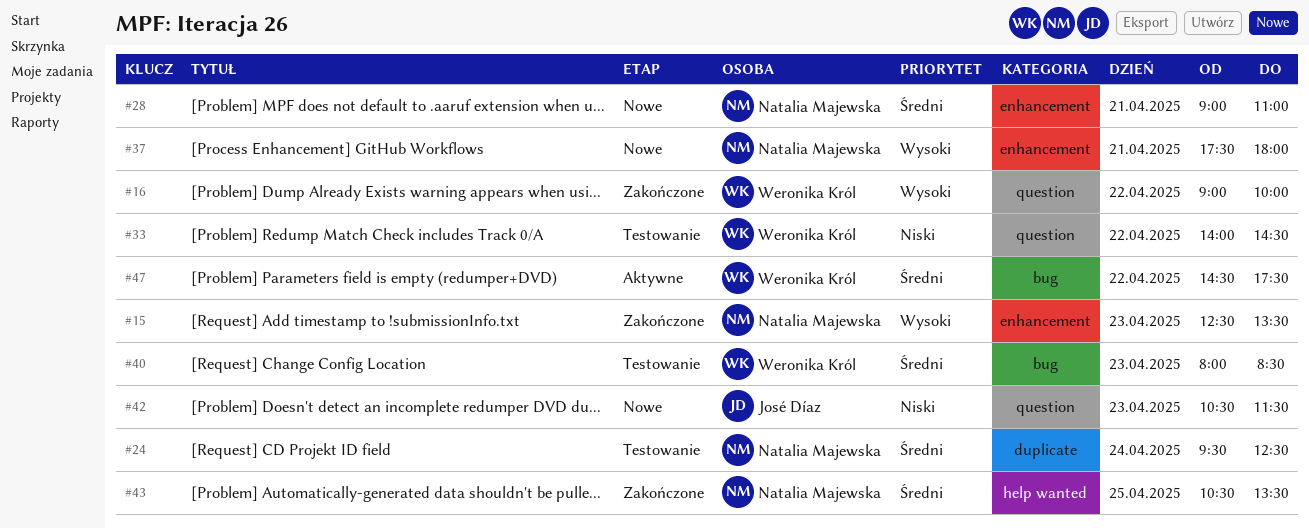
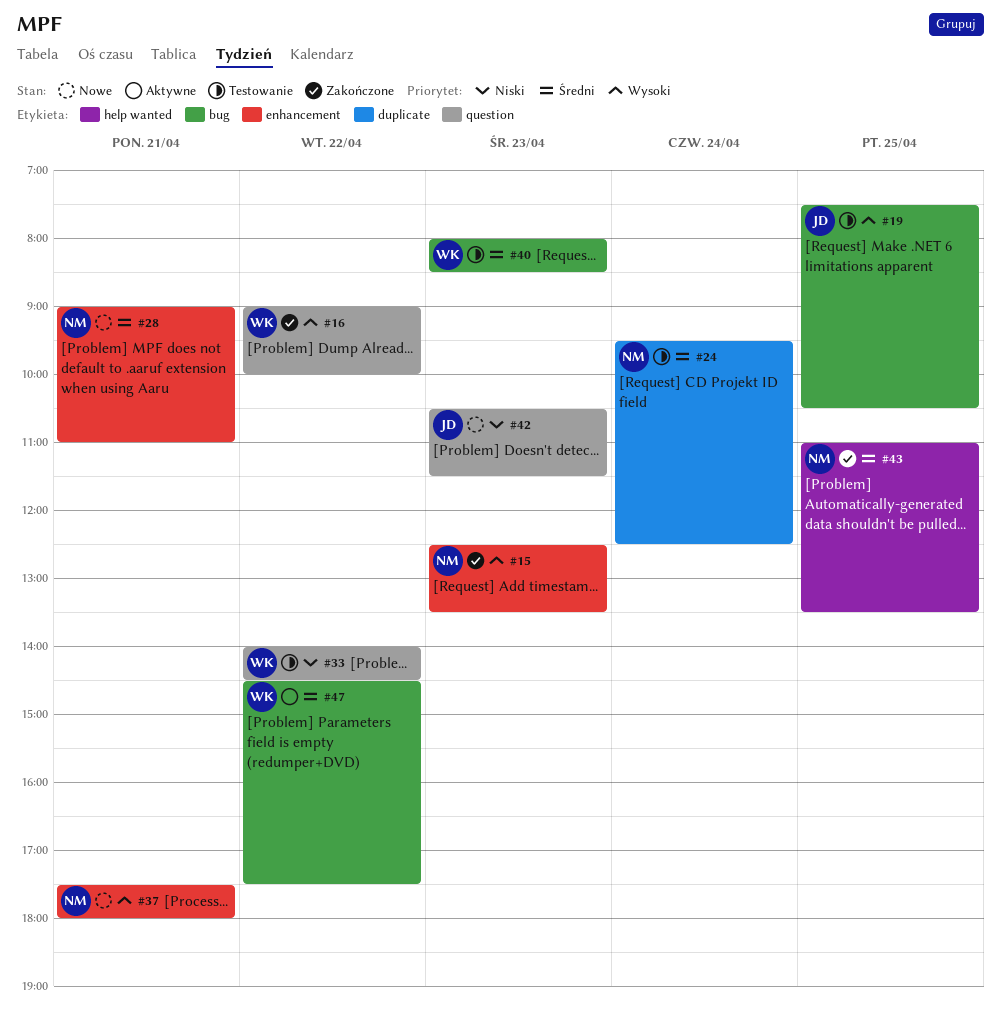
#19: none -> present
#43, begins: 10:30 -> 11:00

